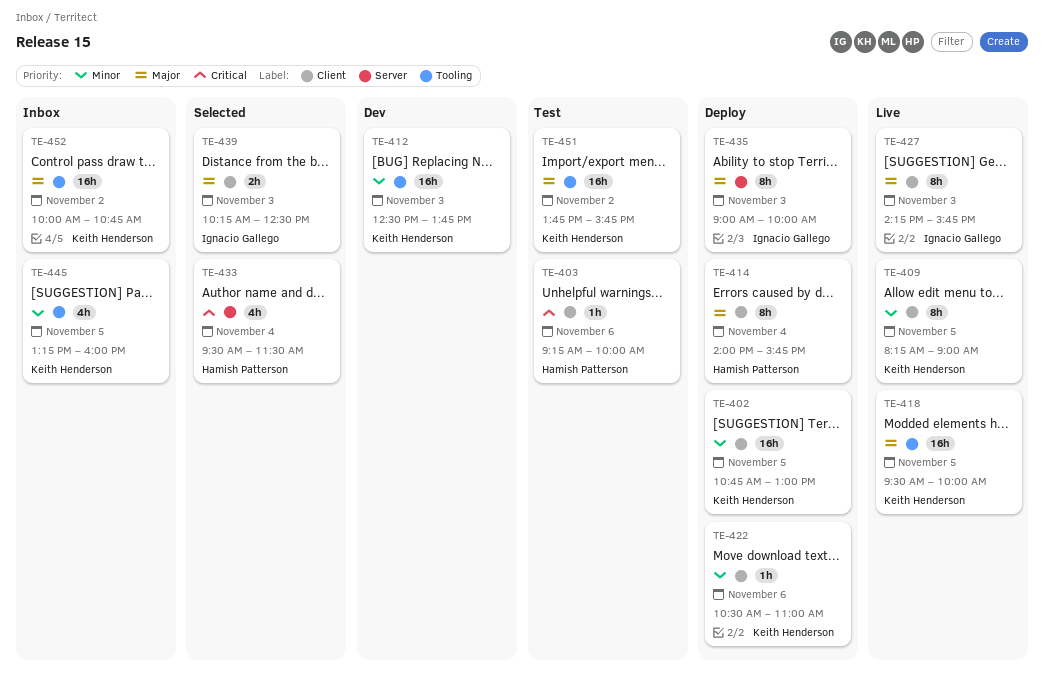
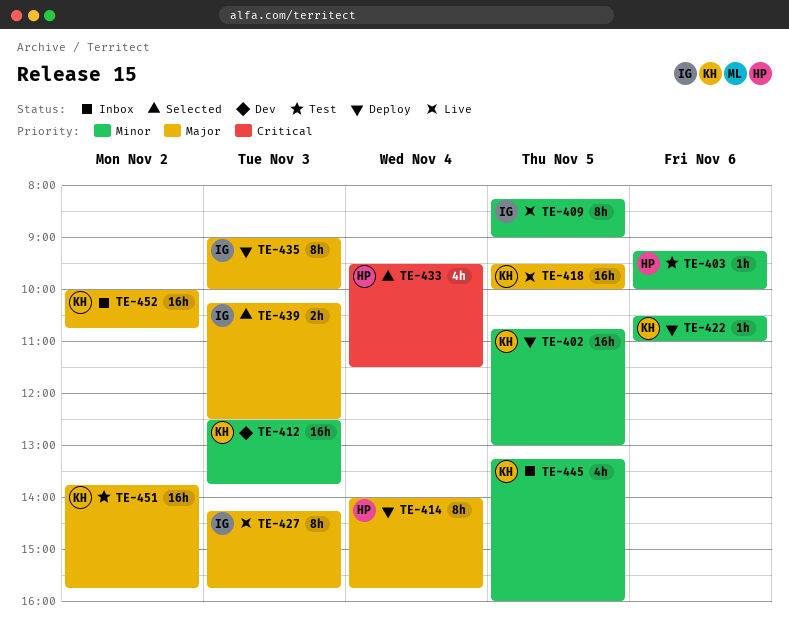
TE-403, priority: Critical -> Minor
TE-409, owner: Keith Henderson -> Ignacio Gallego

